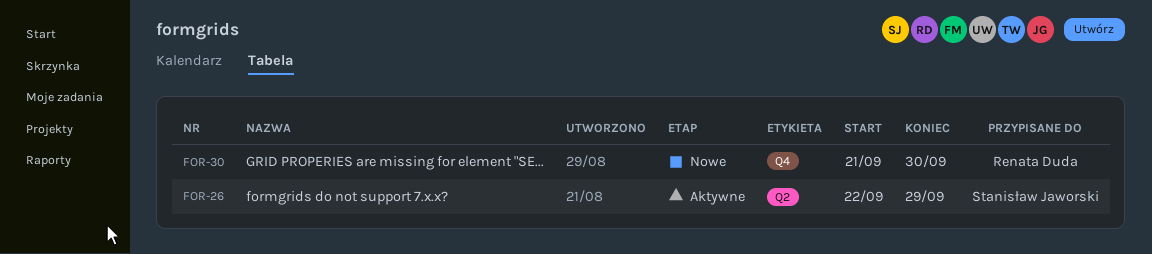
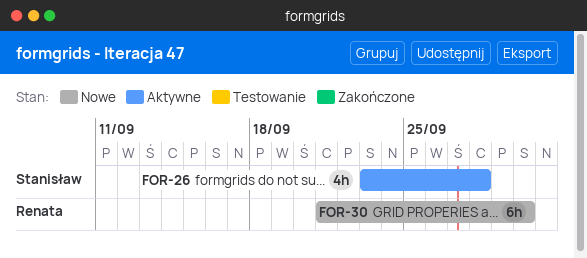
FOR-26, start: Sep 22 -> Sep 23
FOR-26, due: Sep 29 -> Sep 28

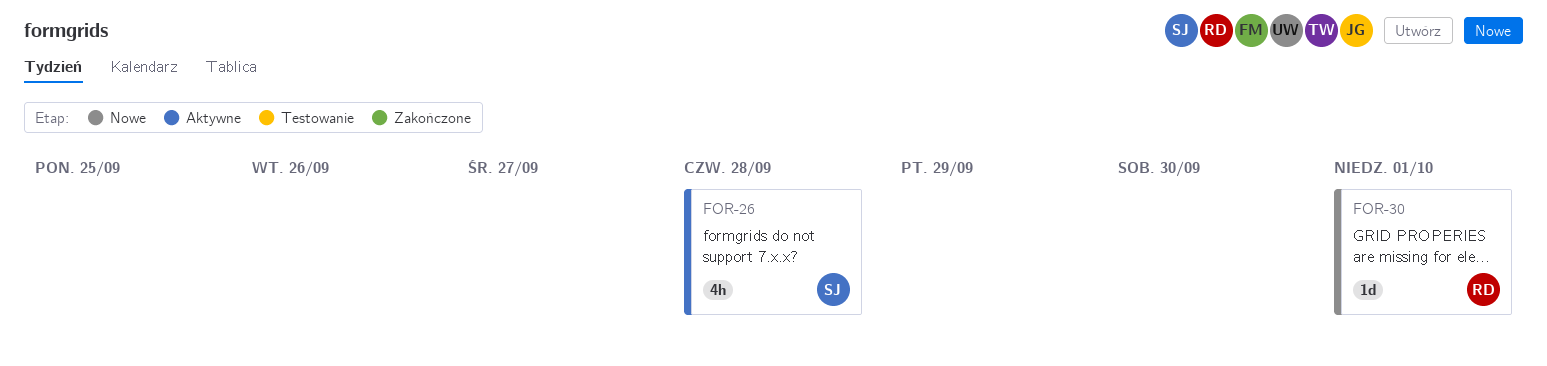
FOR-30, estimate: 6h -> 1d
FOR-30, due: Sep 30 -> Oct 1

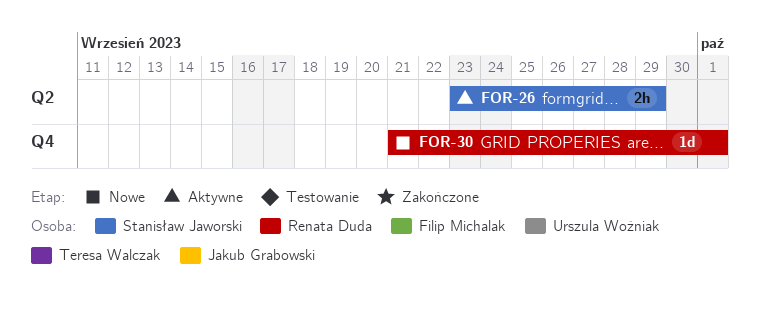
FOR-26, estimate: 4h -> 2h
FOR-26, due: Sep 28 -> Sep 29

